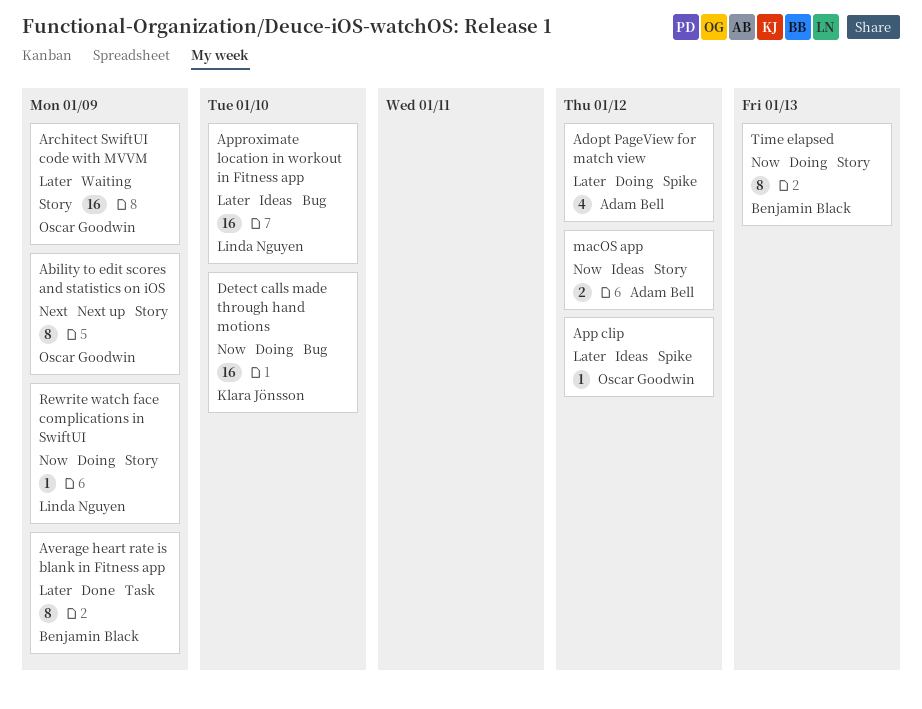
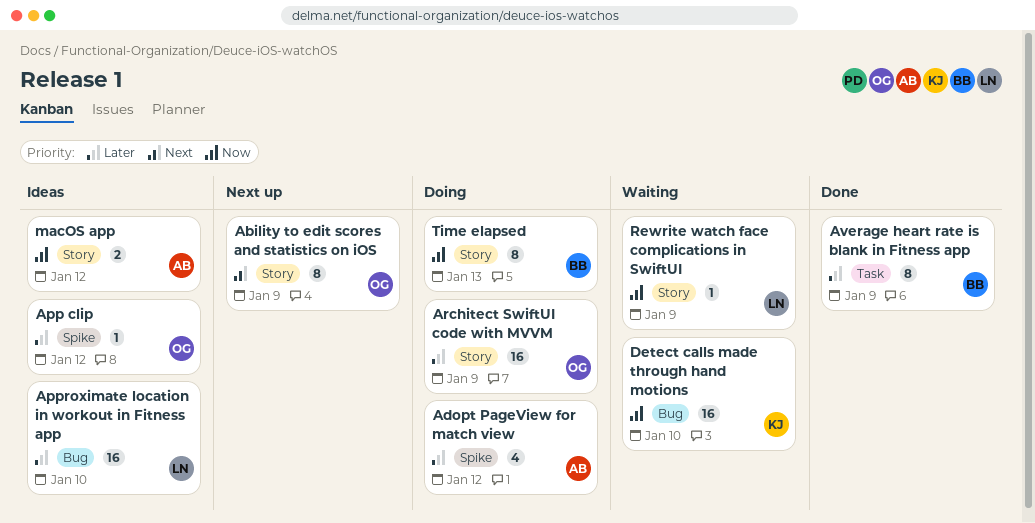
Architect SwiftUI code with MVVM, status: Waiting -> Doing
Detect calls made through hand motions, status: Doing -> Waiting
Rewrite watch face complications in SwiftUI, status: Doing -> Waiting

